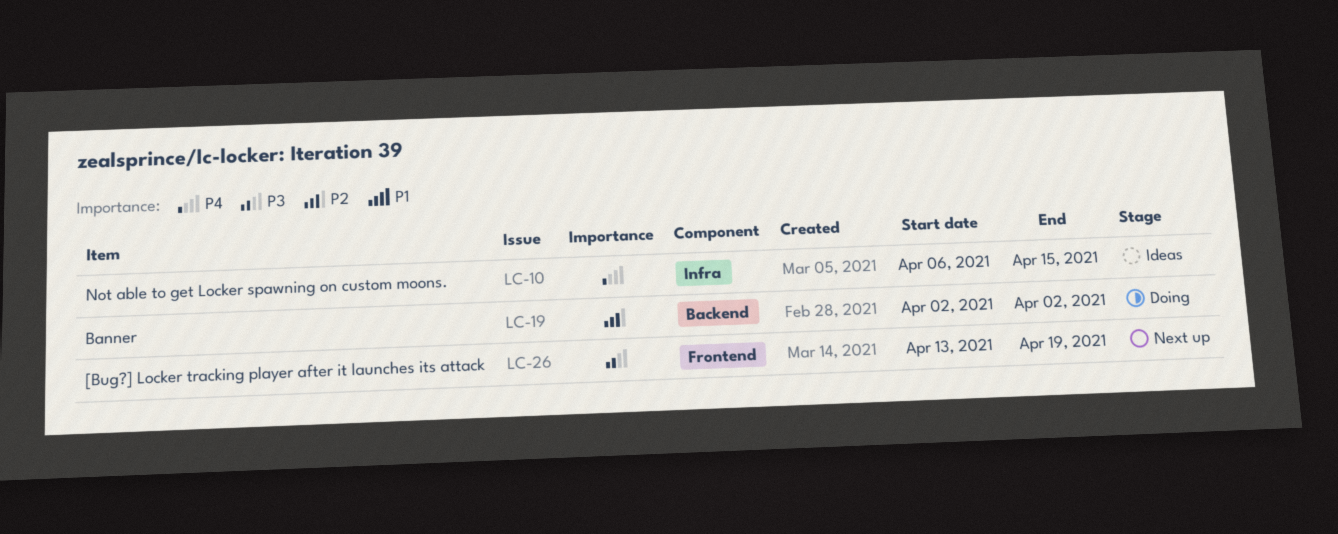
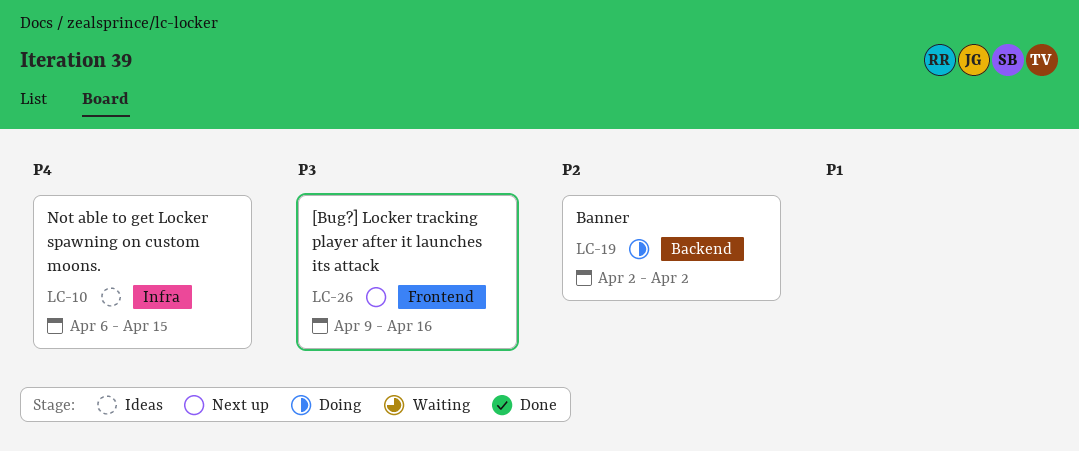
LC-26, start: Apr 13 -> Apr 9
LC-26, due: Apr 19 -> Apr 16

